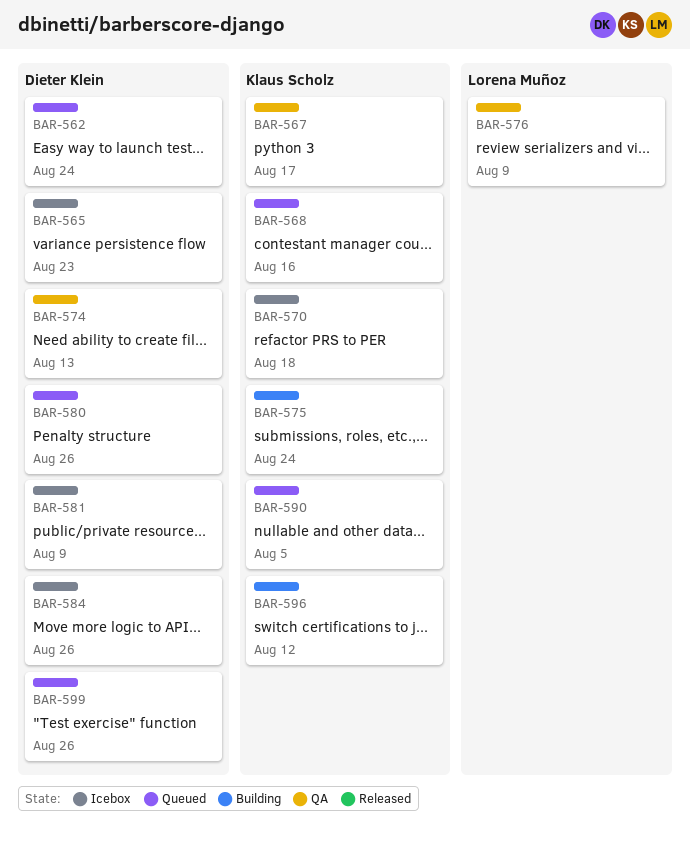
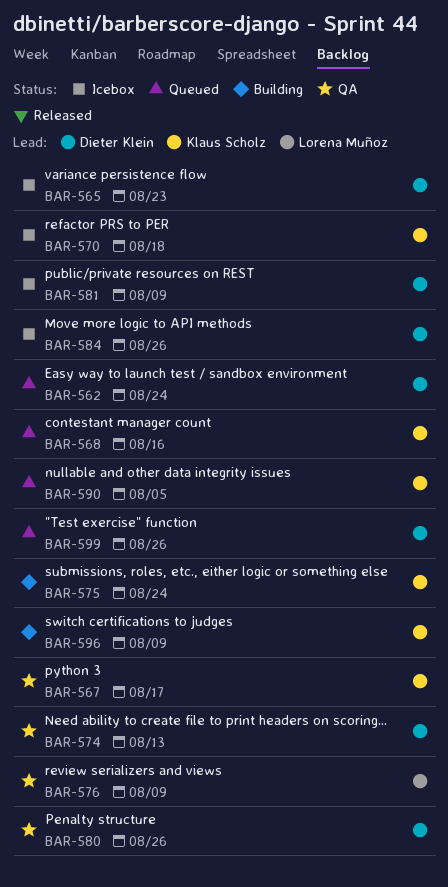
BAR-580, status: Queued -> QA
BAR-596, due: Aug 12 -> Aug 9

